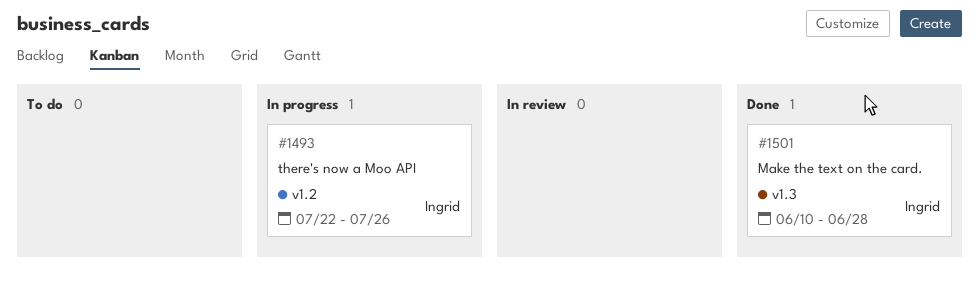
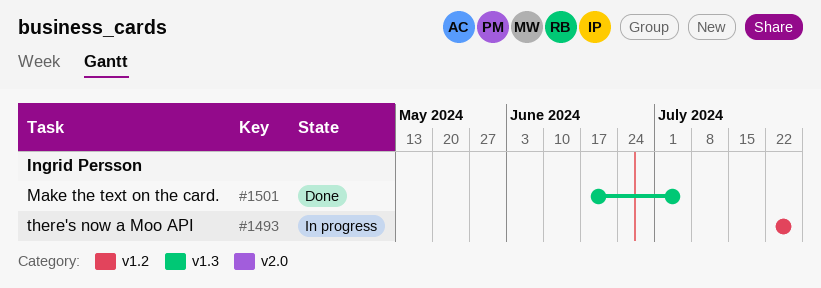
#1501, start: Jun 10 -> Jun 17
#1501, due: Jun 28 -> Jul 5

